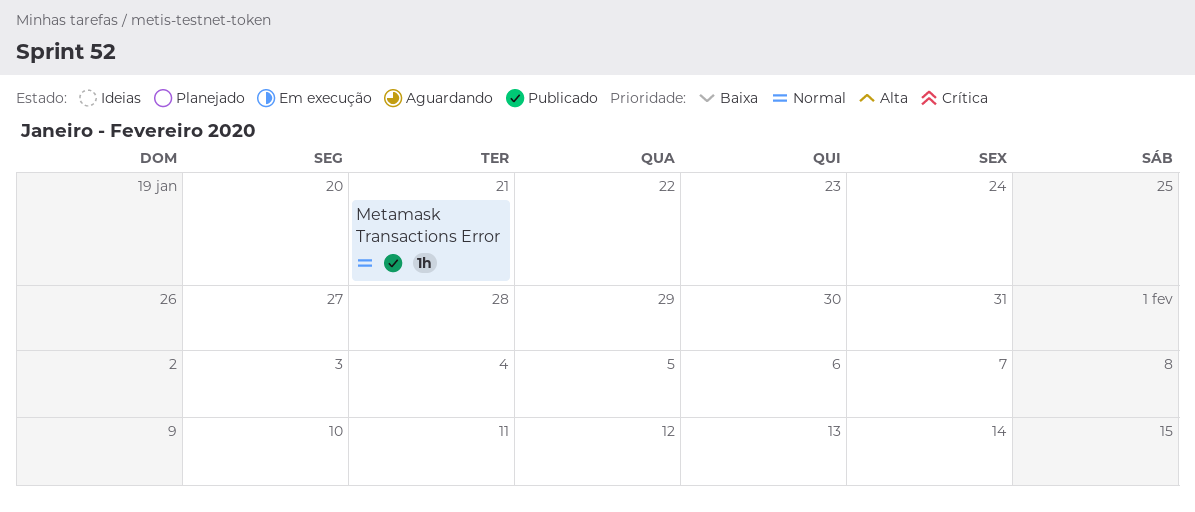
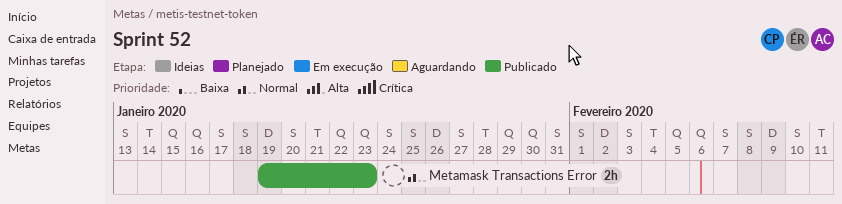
Metamask Transactions Error, estimate: 1h -> 2h
Metamask Transactions Error, due: Jan 21 -> Jan 23

